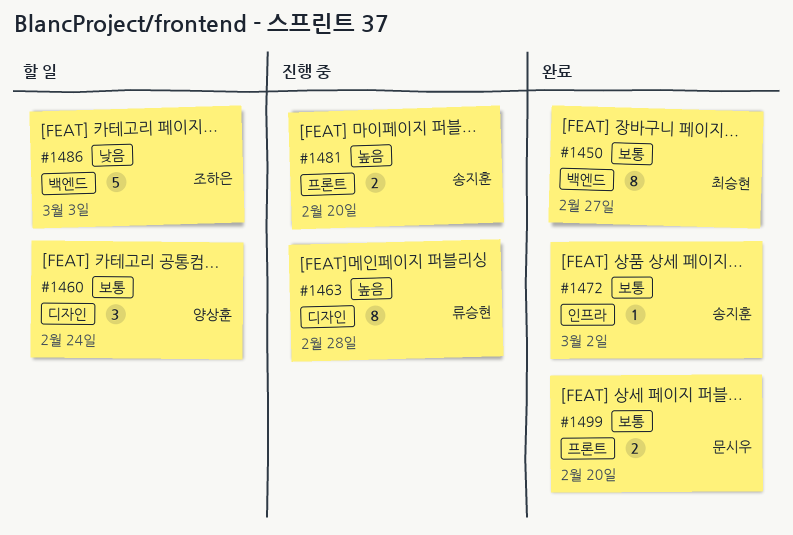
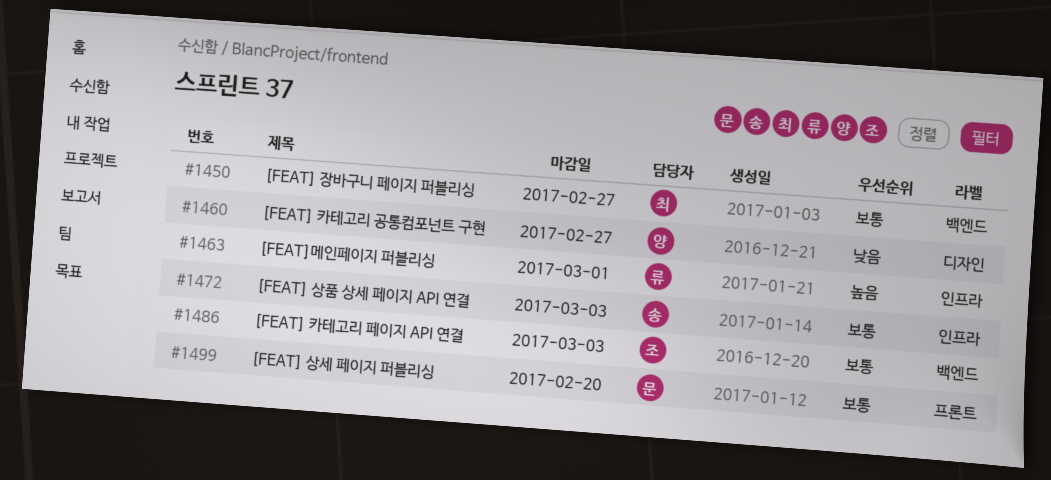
#1460, priority: 보통 -> 낮음
#1460, due: Feb 24 -> Feb 27
#1463, label: 디자인 -> 인프라
#1463, due: Feb 28 -> Mar 1
#1472, due: Mar 2 -> Mar 3
#1481: present -> none
#1486, priority: 낮음 -> 보통

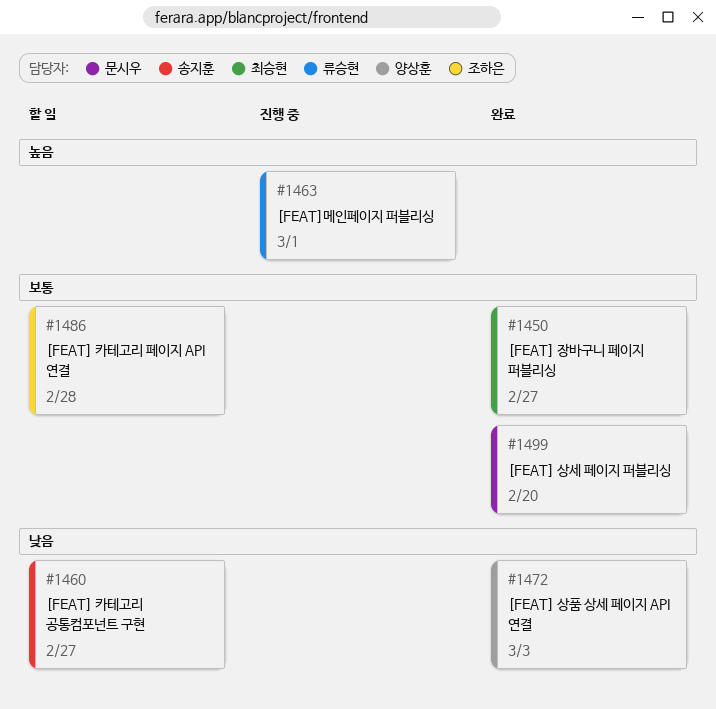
#1460, owner: 양상훈 -> 송지훈
#1472, owner: 송지훈 -> 양상훈
#1472, priority: 보통 -> 낮음
#1486, due: Mar 3 -> Feb 28

